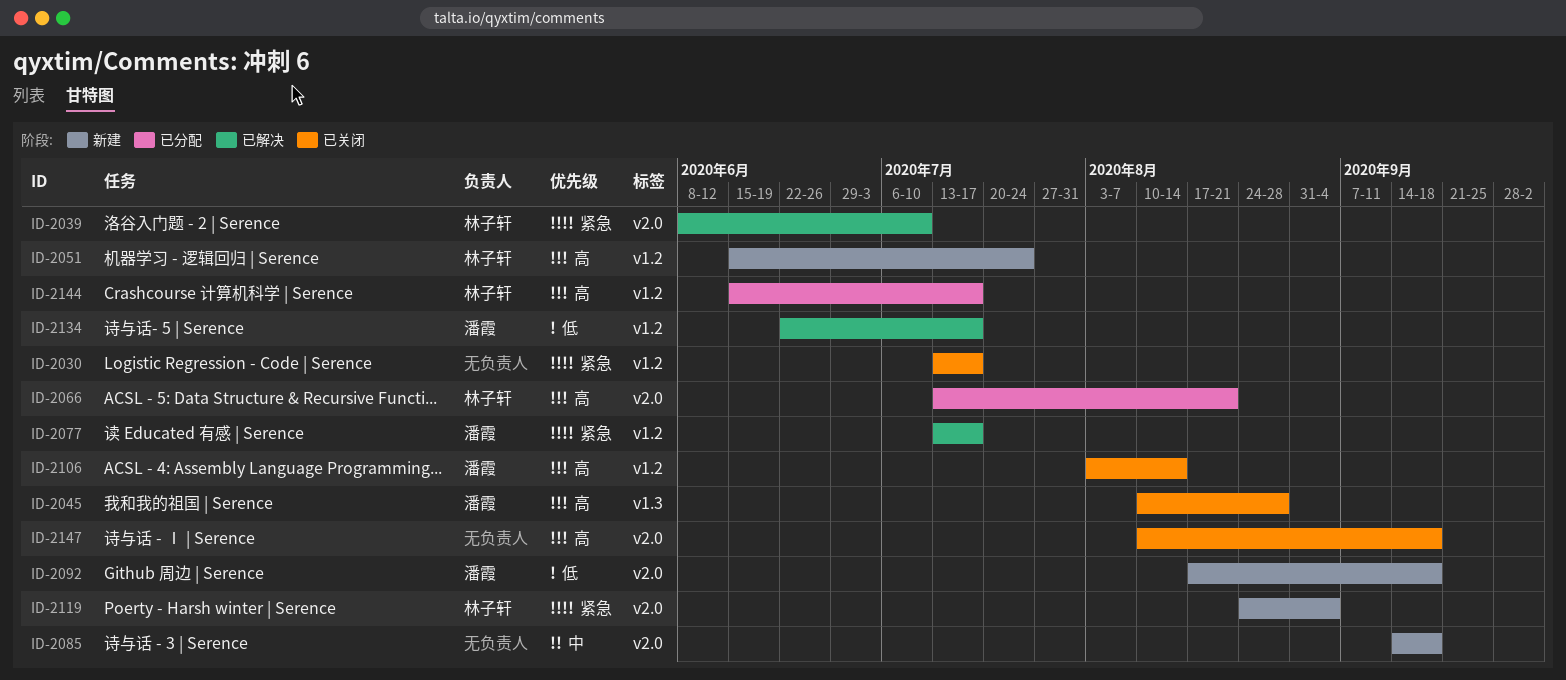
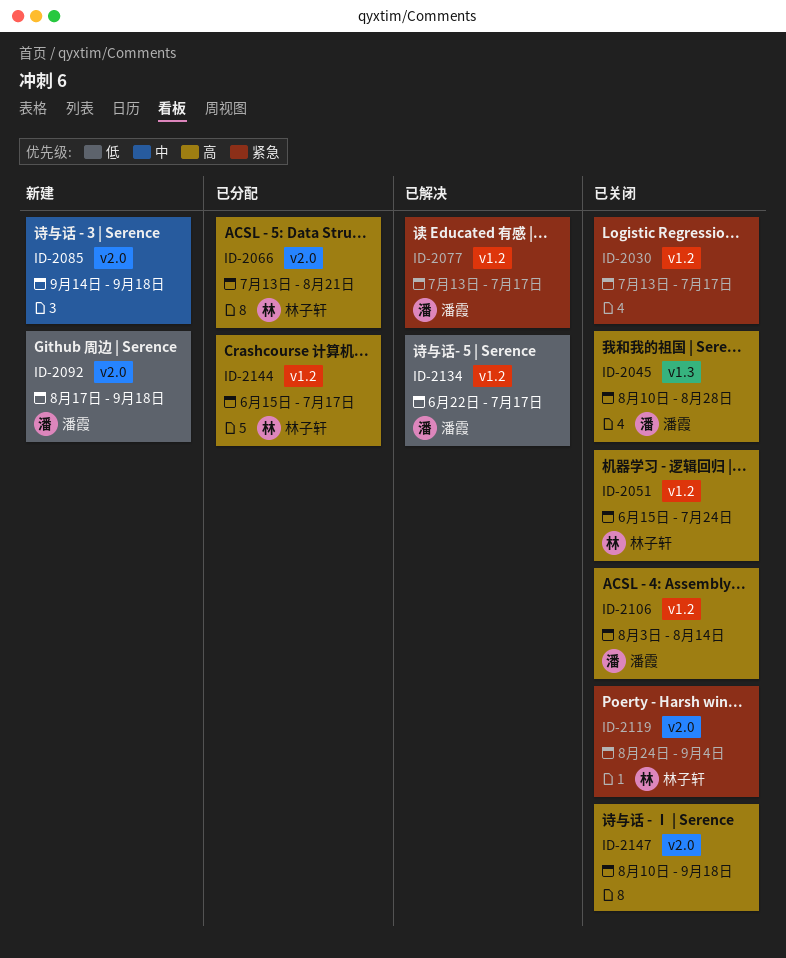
ID-2039: present -> none
ID-2051, status: 新建 -> 已关闭
ID-2119, status: 新建 -> 已关闭

